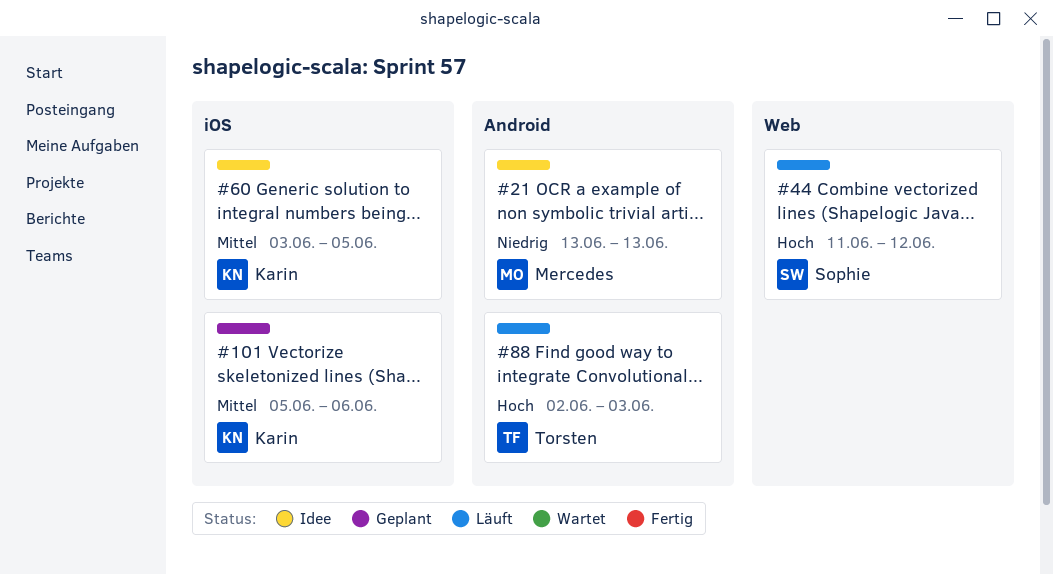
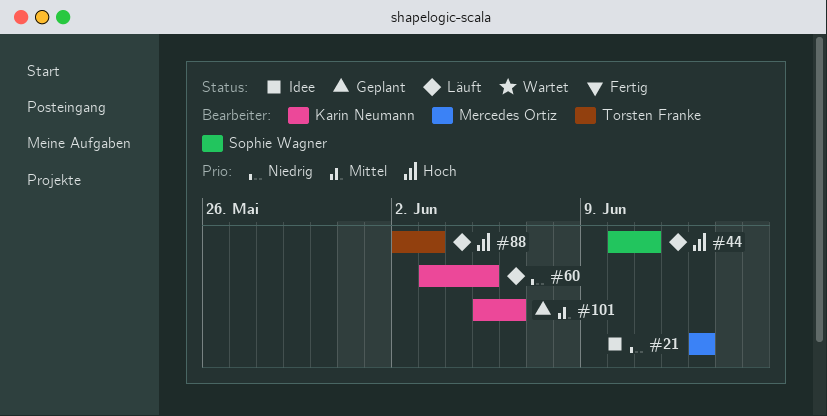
#44, start: Jun 11 -> Jun 10
#44, due: Jun 12 -> Jun 11
#60, status: Idee -> Läuft
#60, priority: Mittel -> Niedrig

